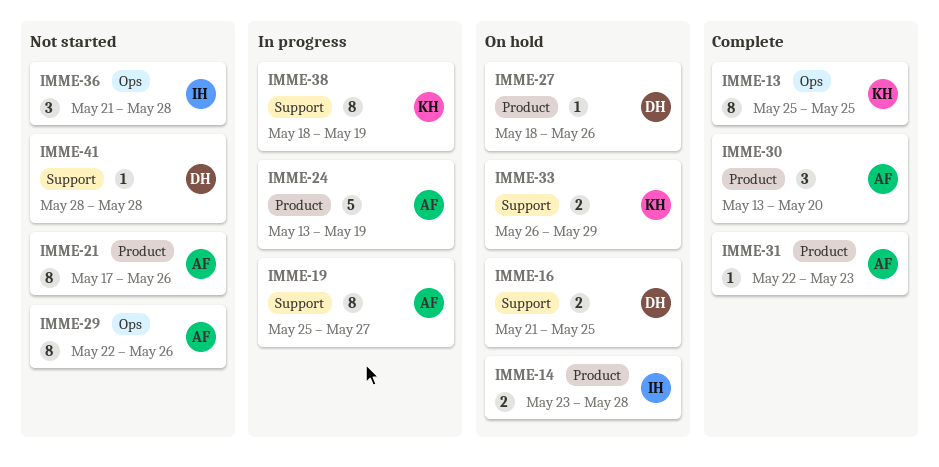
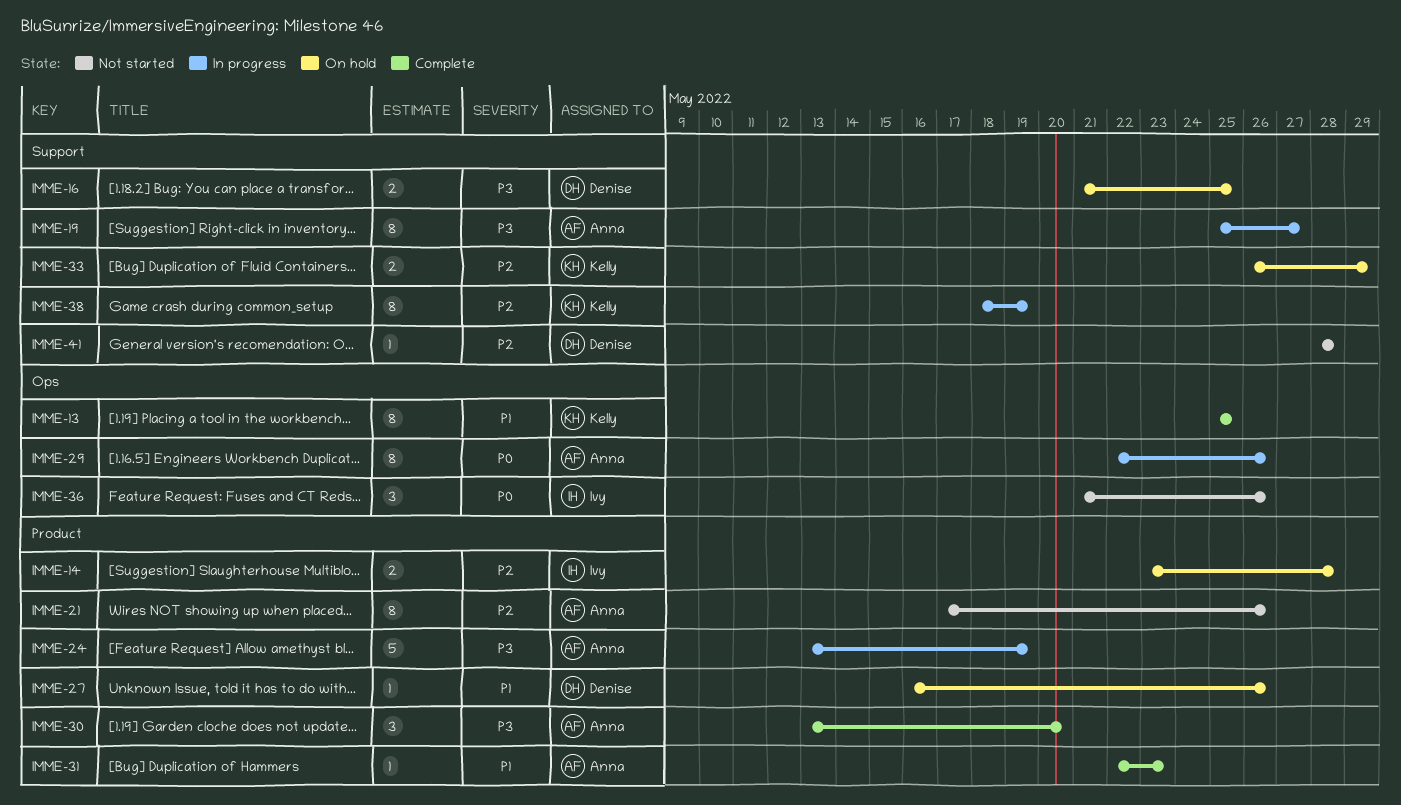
IMME-27, start: May 18 -> May 16
IMME-29, status: Not started -> In progress
IMME-36, due: May 28 -> May 26

